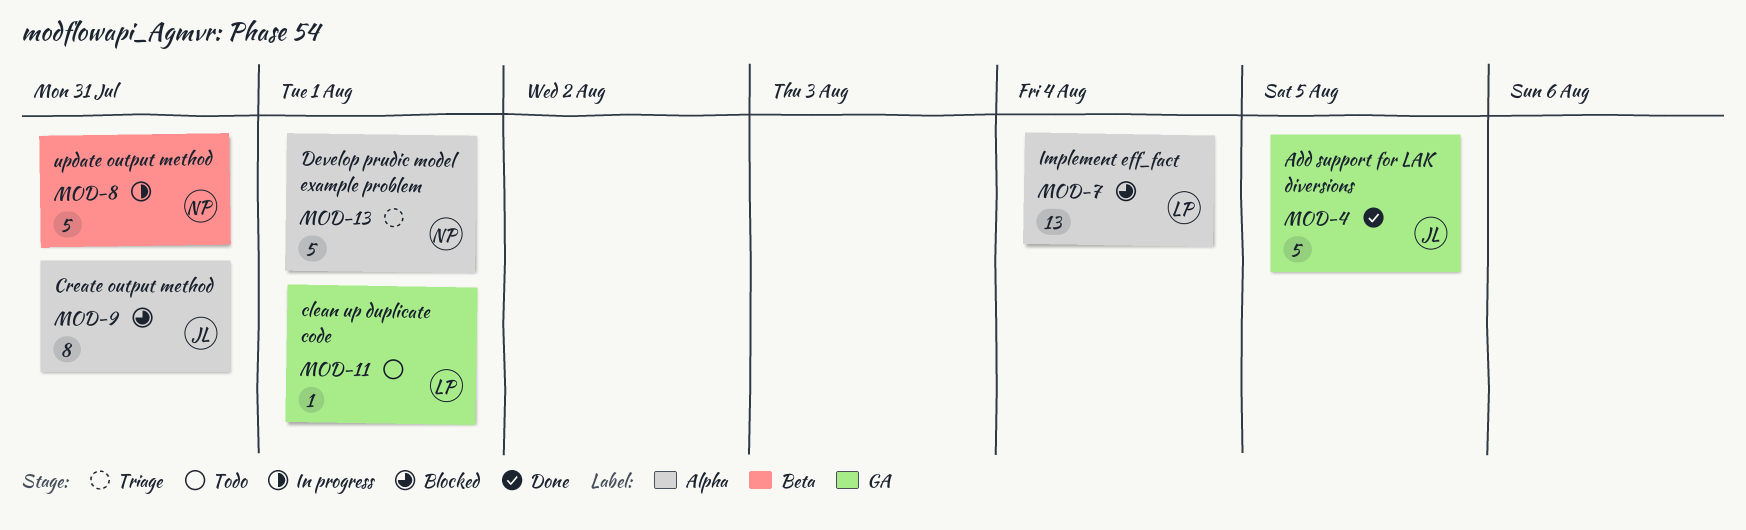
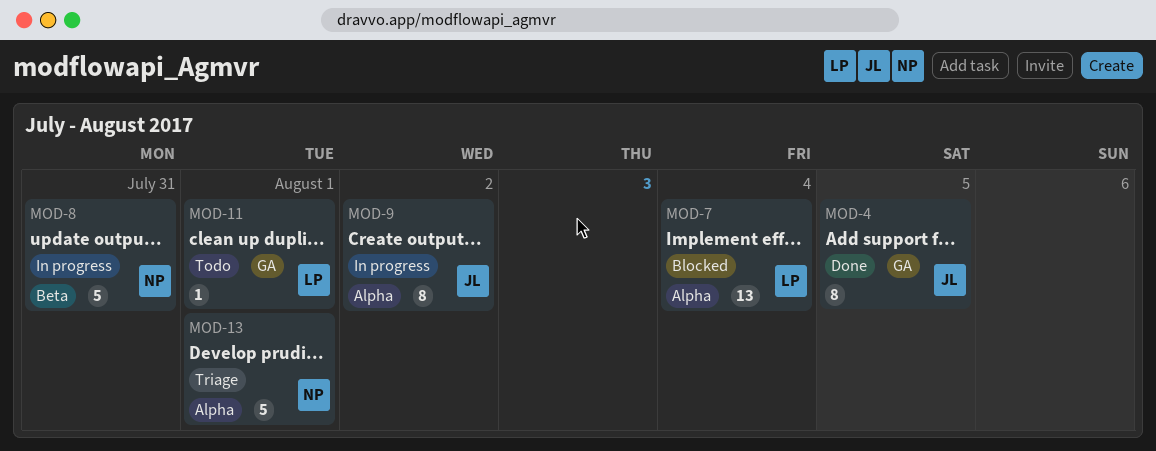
MOD-4, estimate: 5 -> 8
MOD-9, status: Blocked -> In progress
MOD-9, due: Jul 31 -> Aug 2

